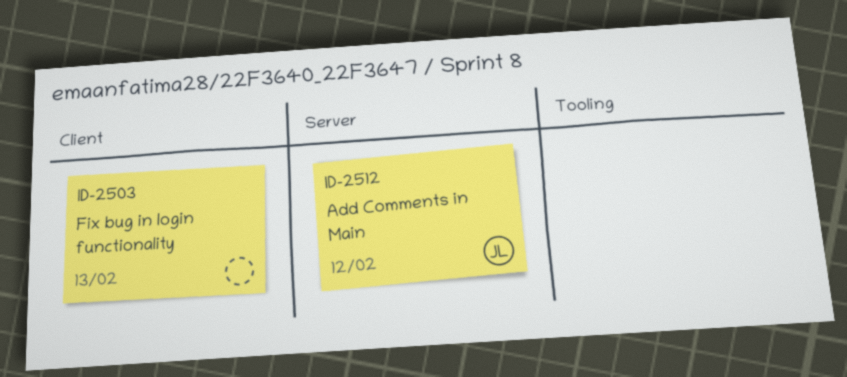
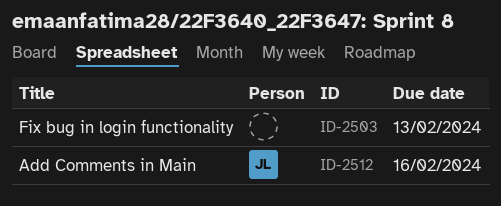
ID-2512, due: Feb 12 -> Feb 16

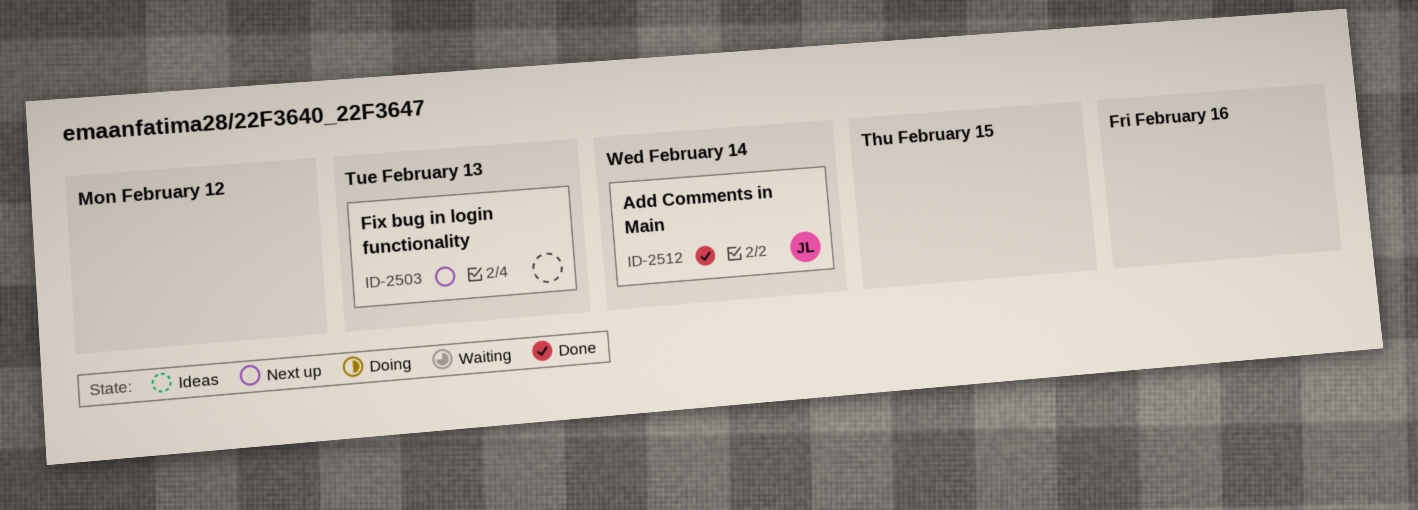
ID-2512, due: Feb 16 -> Feb 14

